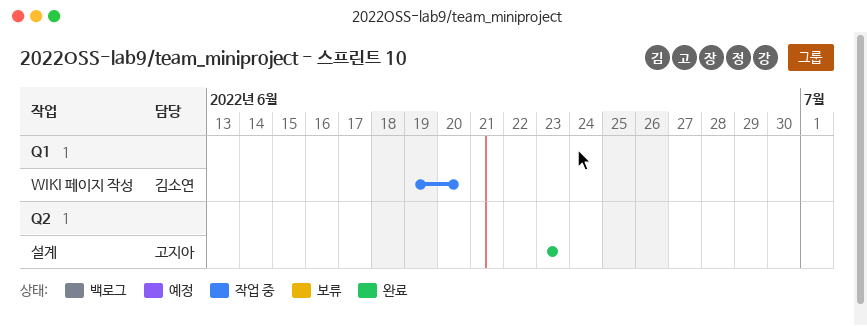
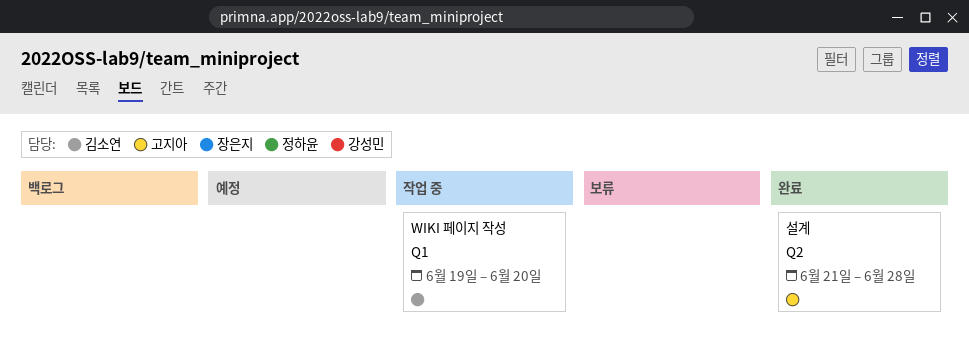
설계, start: Jun 23 -> Jun 21
설계, due: Jun 23 -> Jun 28

